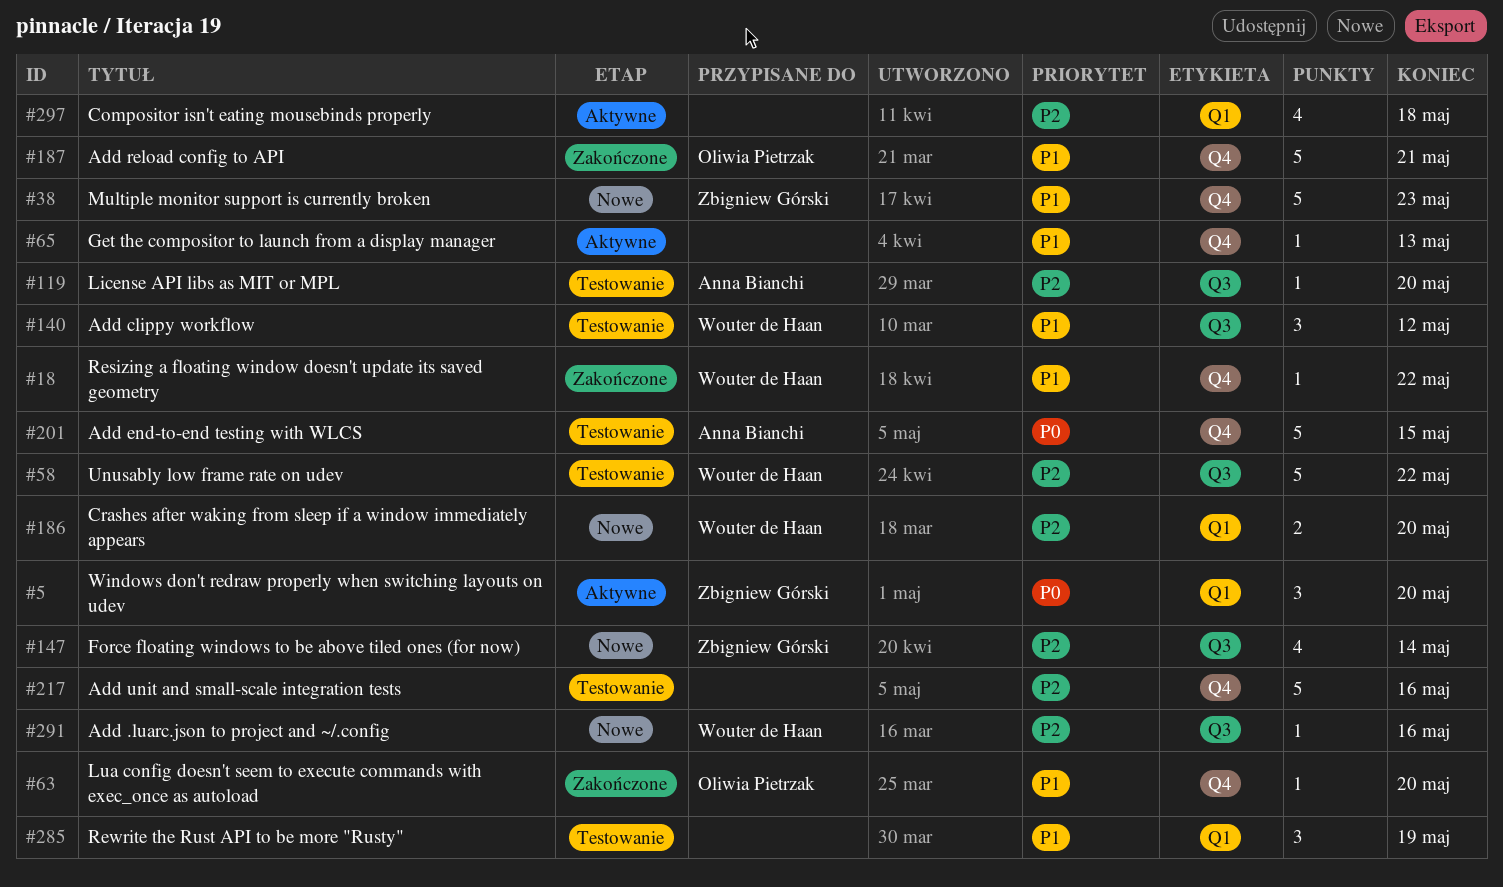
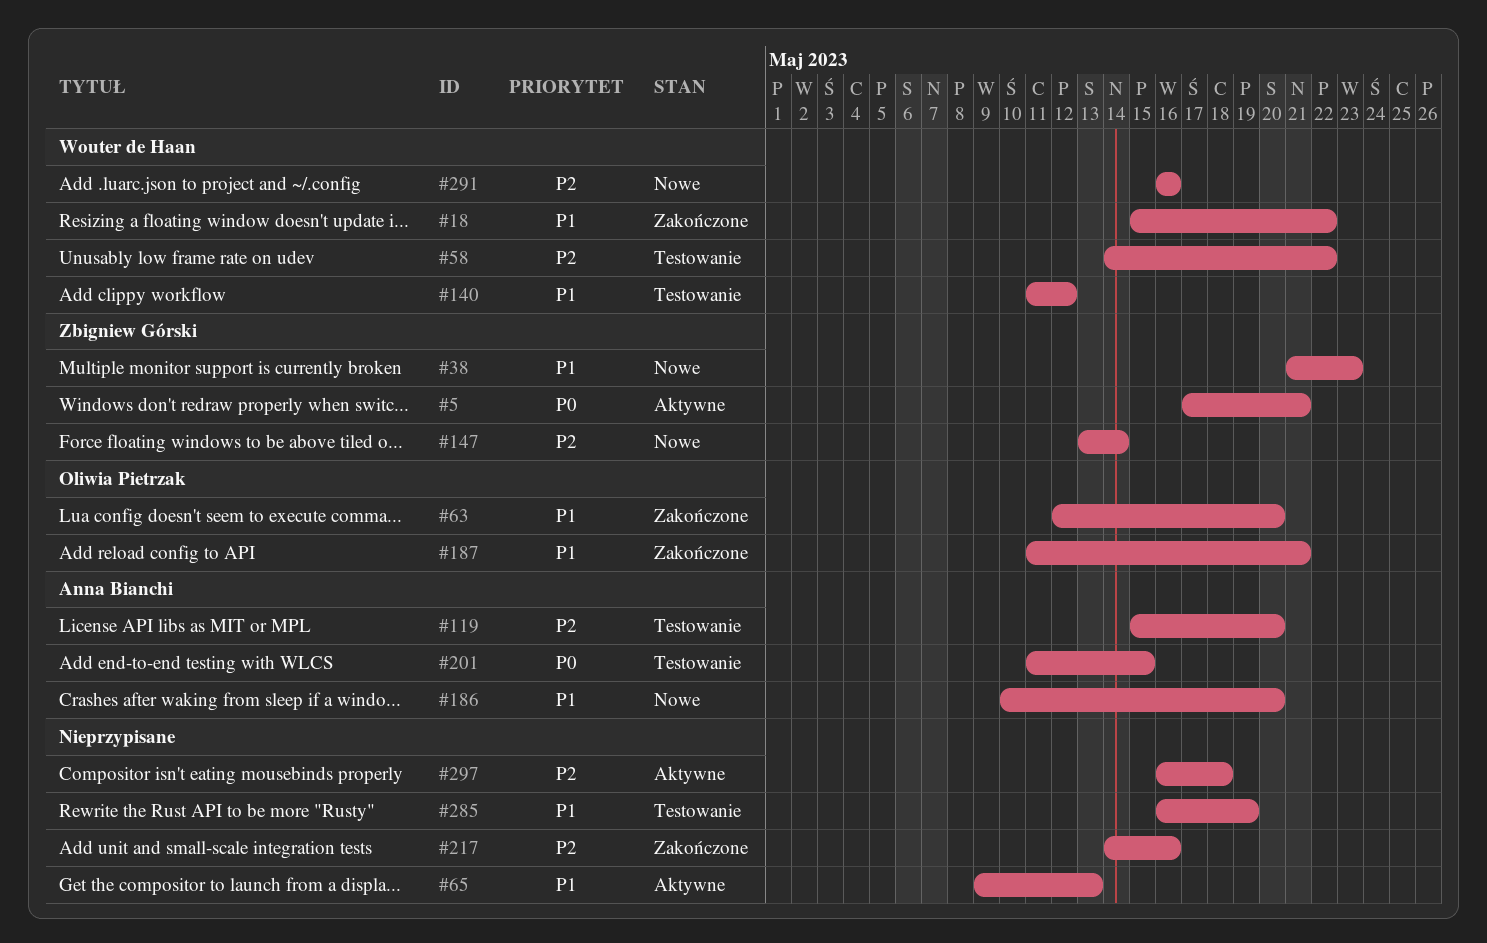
#5, due: May 20 -> May 21
#186, owner: Wouter de Haan -> Anna Bianchi
#186, priority: P2 -> P1
#217, status: Testowanie -> Zakończone

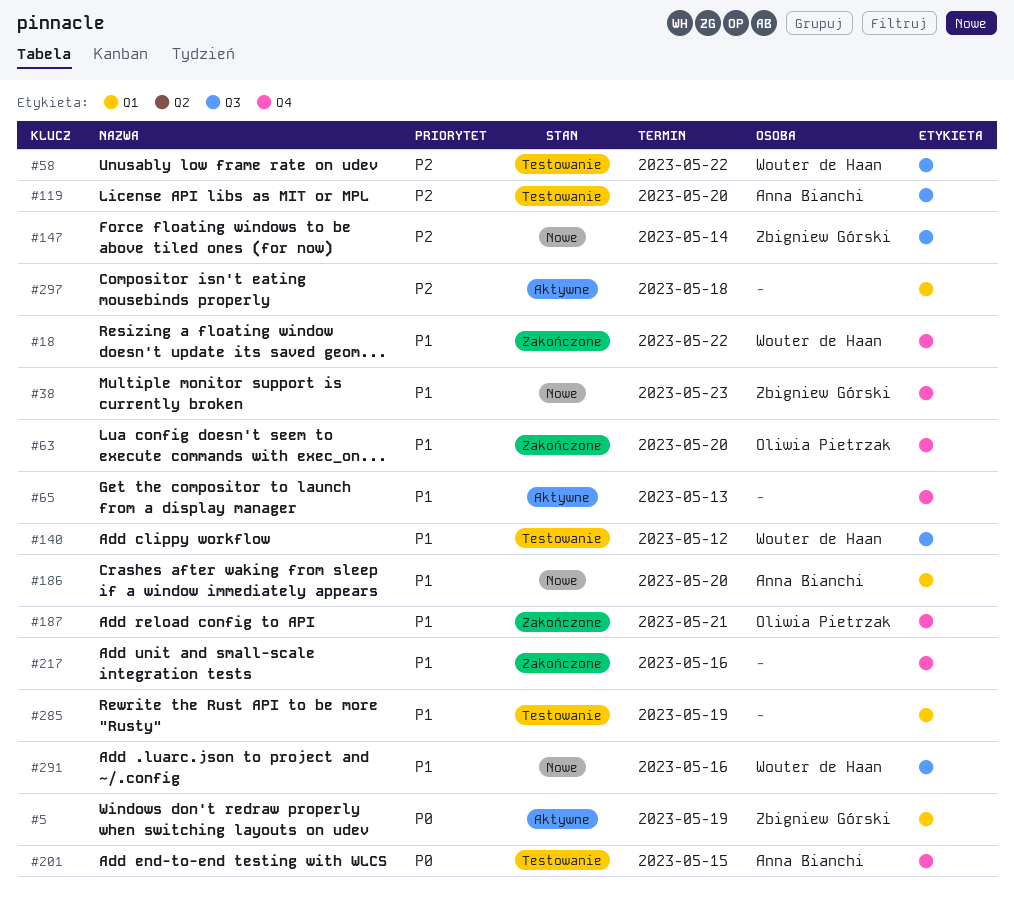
#5, due: May 21 -> May 19
#217, priority: P2 -> P1
#291, priority: P2 -> P1

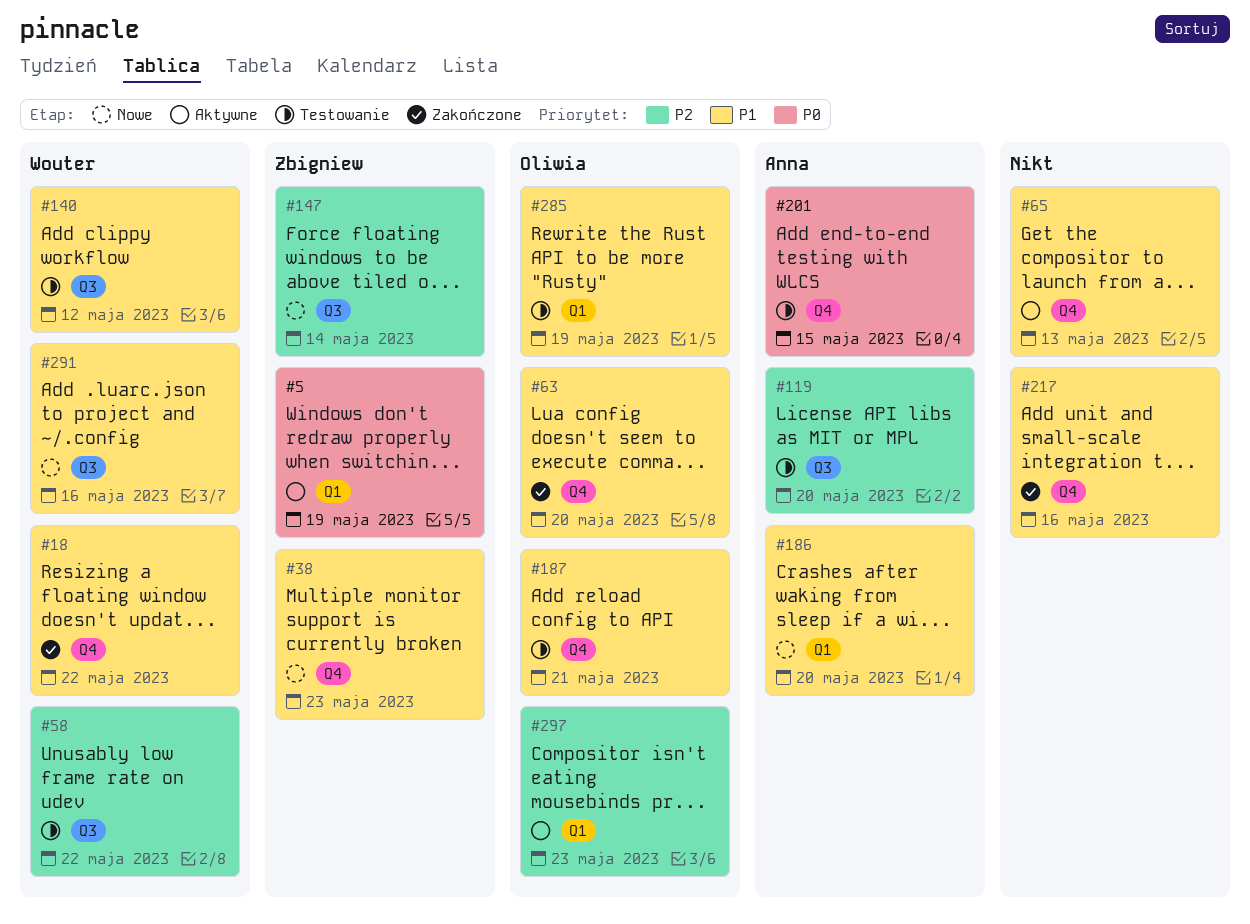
#187, status: Zakończone -> Testowanie
#285, owner: none -> Oliwia Pietrzak
#297, owner: none -> Oliwia Pietrzak
#297, due: May 18 -> May 23

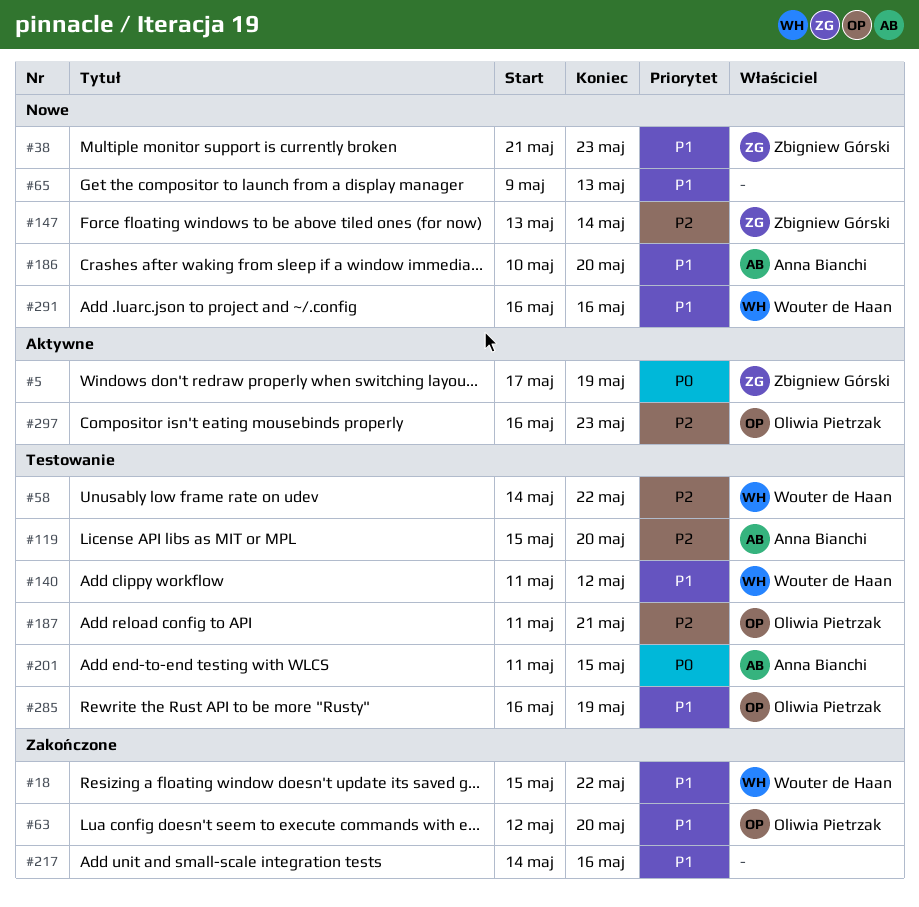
#65, status: Aktywne -> Nowe
#187, priority: P1 -> P2

